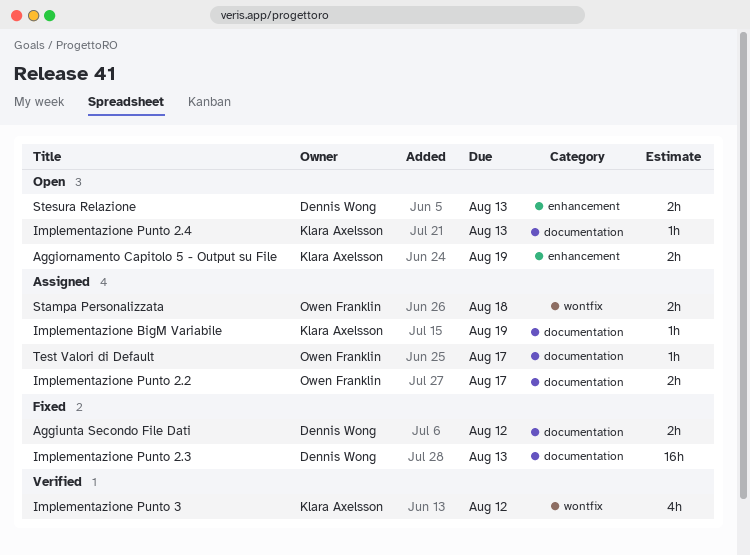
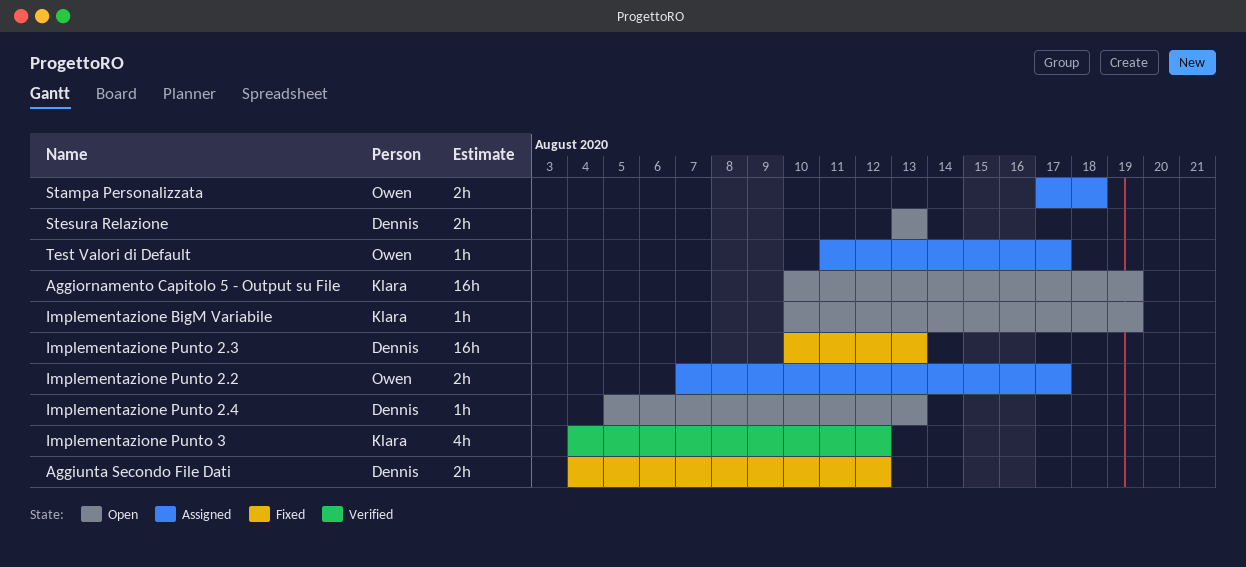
Aggiornamento Capitolo 5 - Output su File, estimate: 2h -> 16h
Implementazione BigM Variabile, status: Assigned -> Open
Implementazione Punto 2.4, owner: Klara Axelsson -> Dennis Wong

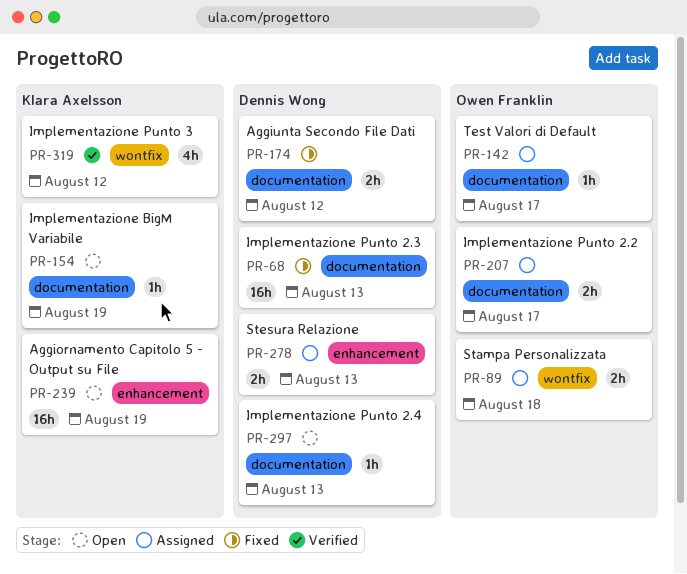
Stesura Relazione, status: Open -> Assigned

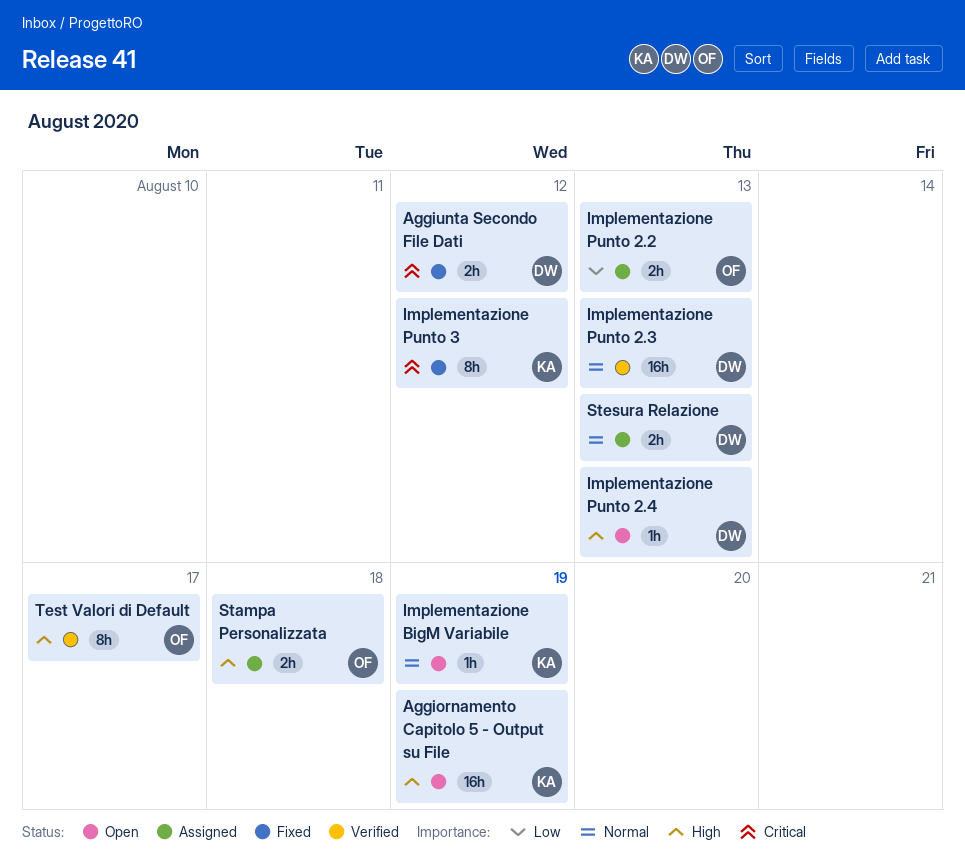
Implementazione Punto 2.2, due: Aug 17 -> Aug 13
Implementazione Punto 2.3, status: Fixed -> Verified
Implementazione Punto 3, status: Verified -> Fixed
Implementazione Punto 3, estimate: 4h -> 8h
Test Valori di Default, status: Assigned -> Verified
Test Valori di Default, estimate: 1h -> 8h

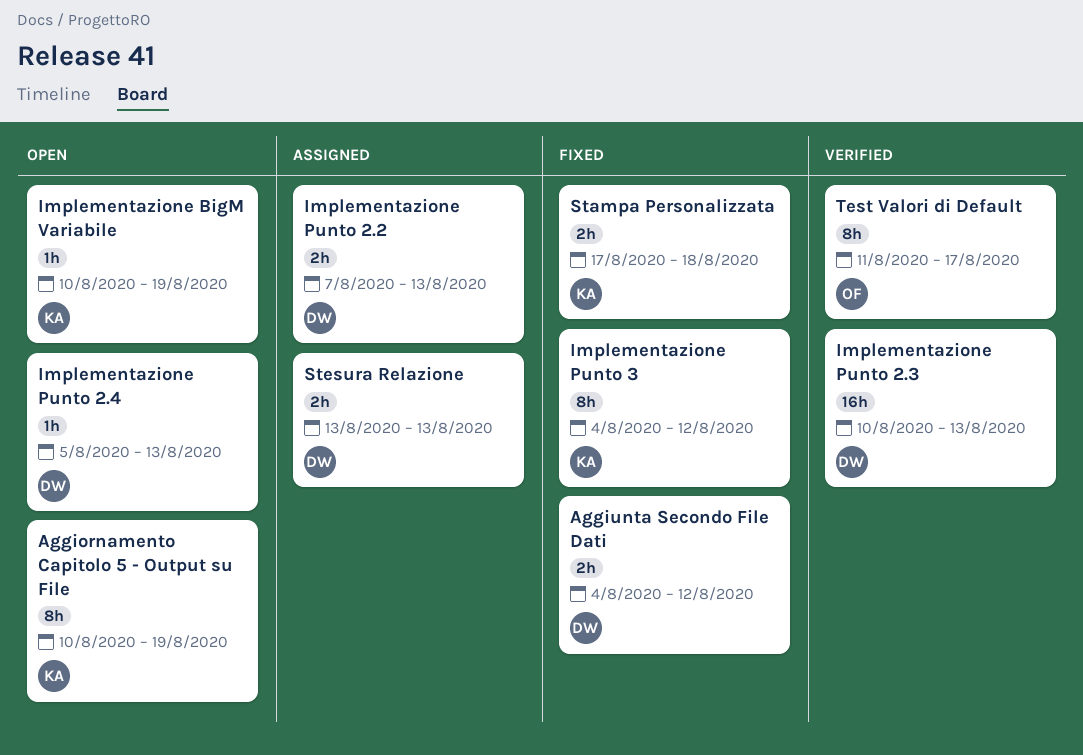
Aggiornamento Capitolo 5 - Output su File, estimate: 16h -> 8h
Implementazione Punto 2.2, owner: OF -> DW
Stampa Personalizzata, status: Assigned -> Fixed
Stampa Personalizzata, owner: OF -> KA

